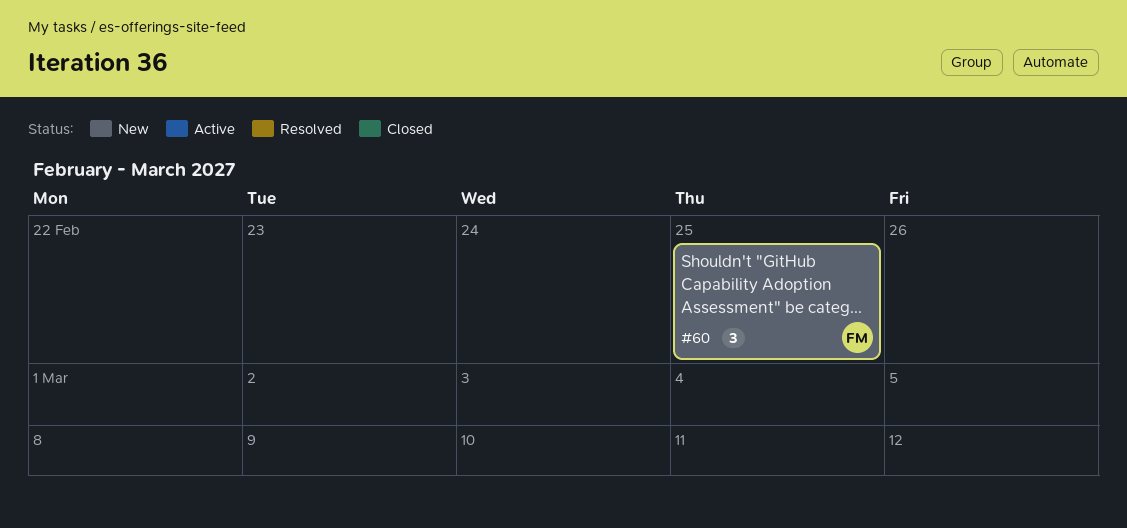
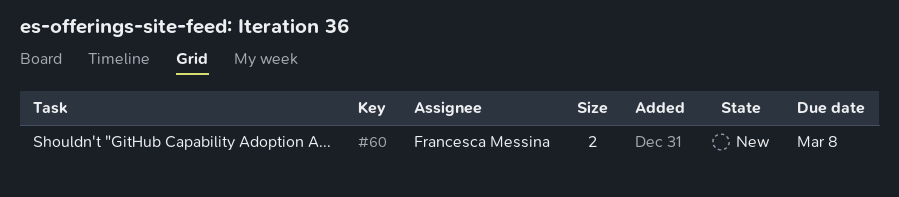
#60, estimate: 3 -> 2
#60, due: Feb 25 -> Mar 8

